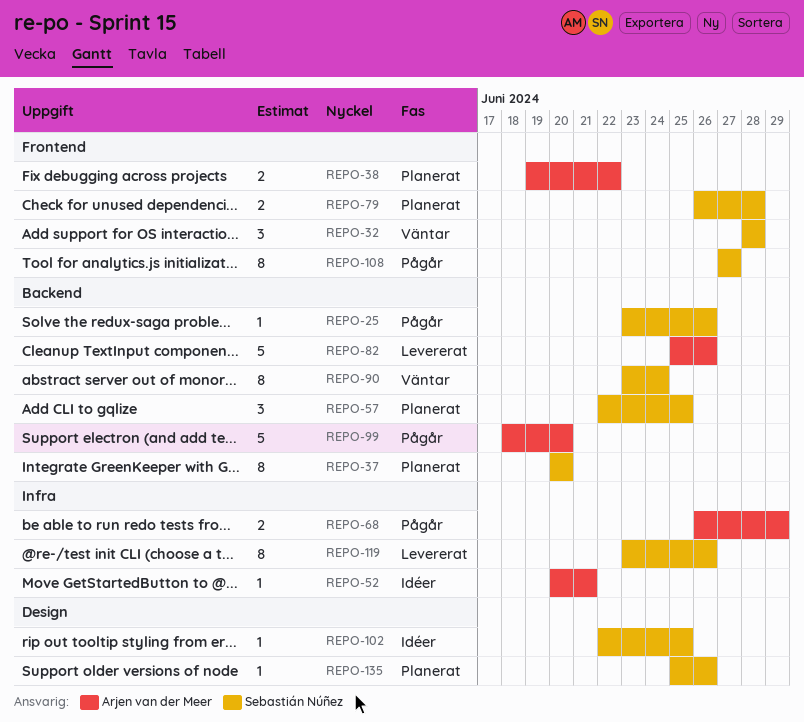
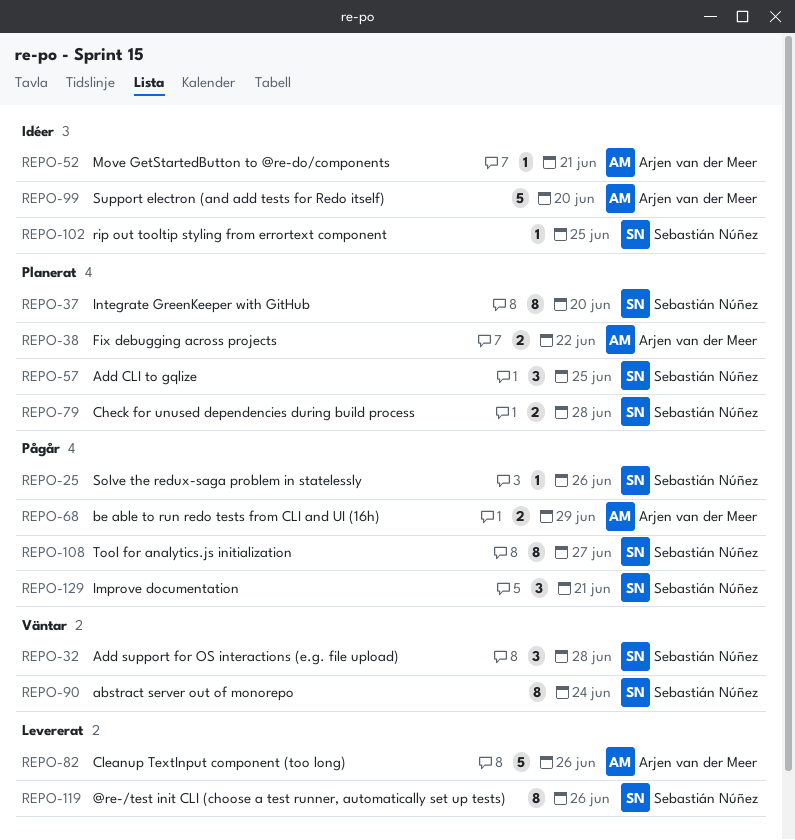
REPO-99, status: Pågår -> Idéer
REPO-129: none -> present
REPO-135: present -> none

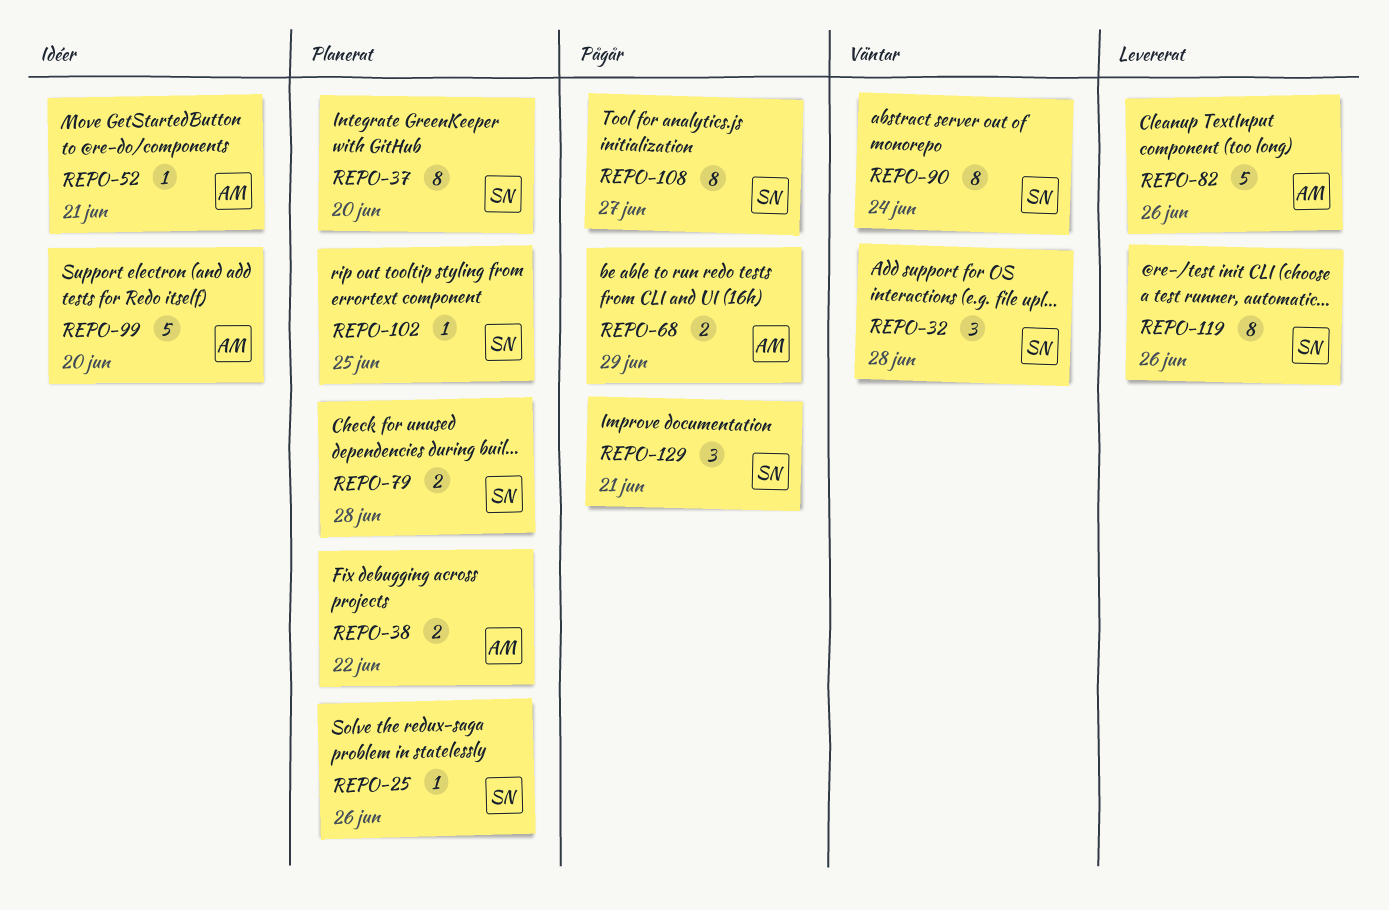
REPO-25, status: Pågår -> Planerat
REPO-57: present -> none
REPO-102, status: Idéer -> Planerat

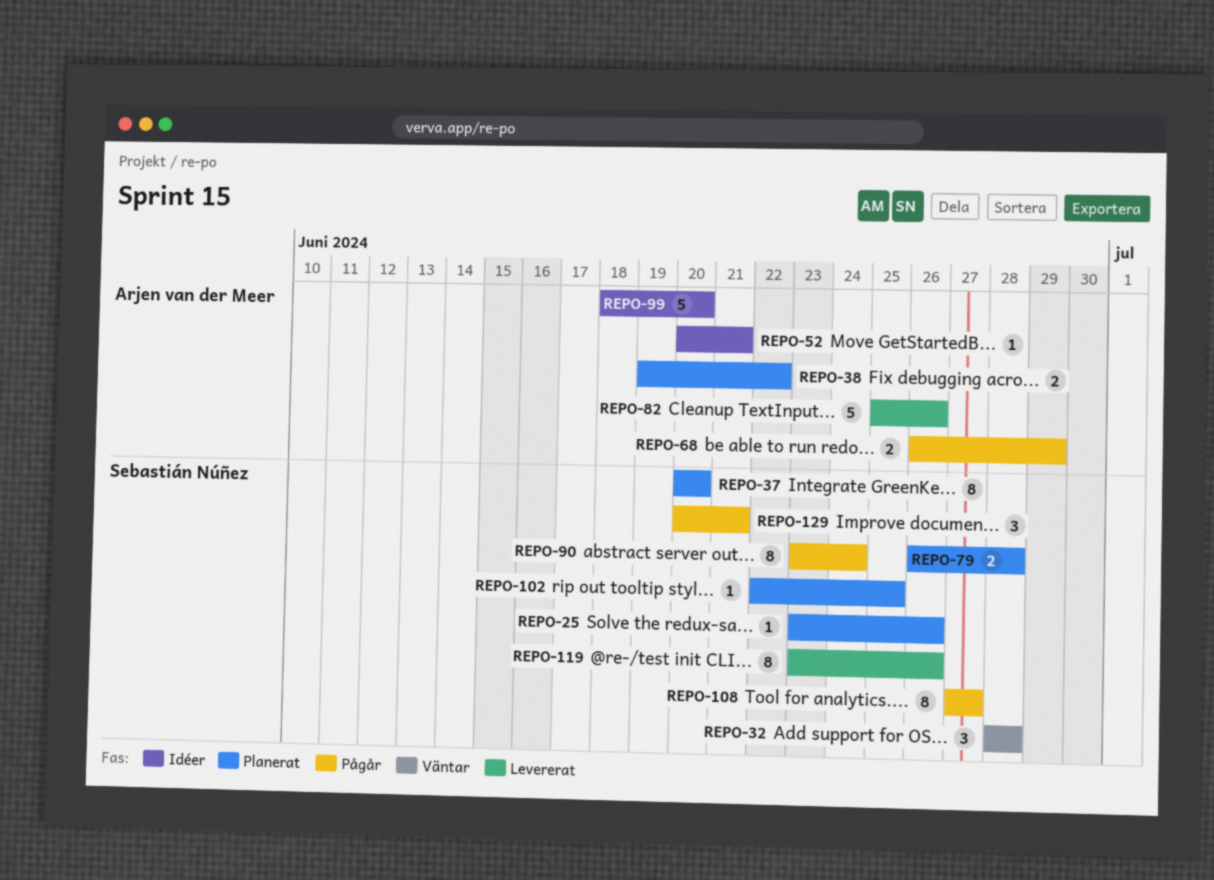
REPO-90, status: Väntar -> Pågår

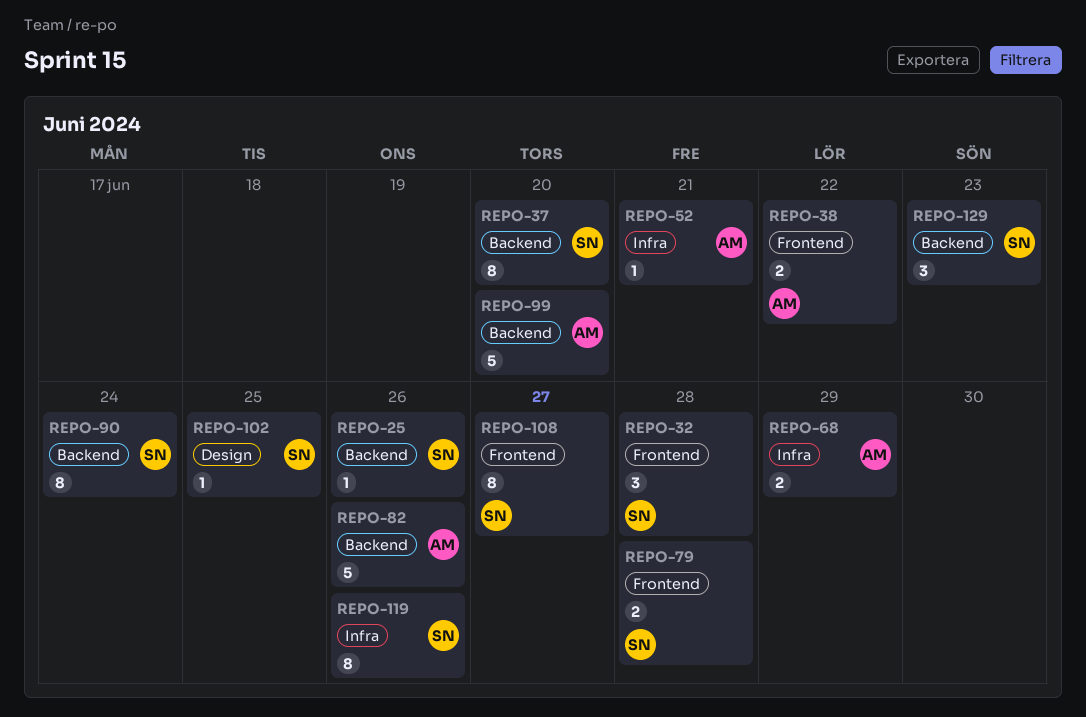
REPO-129, due: Jun 21 -> Jun 23

